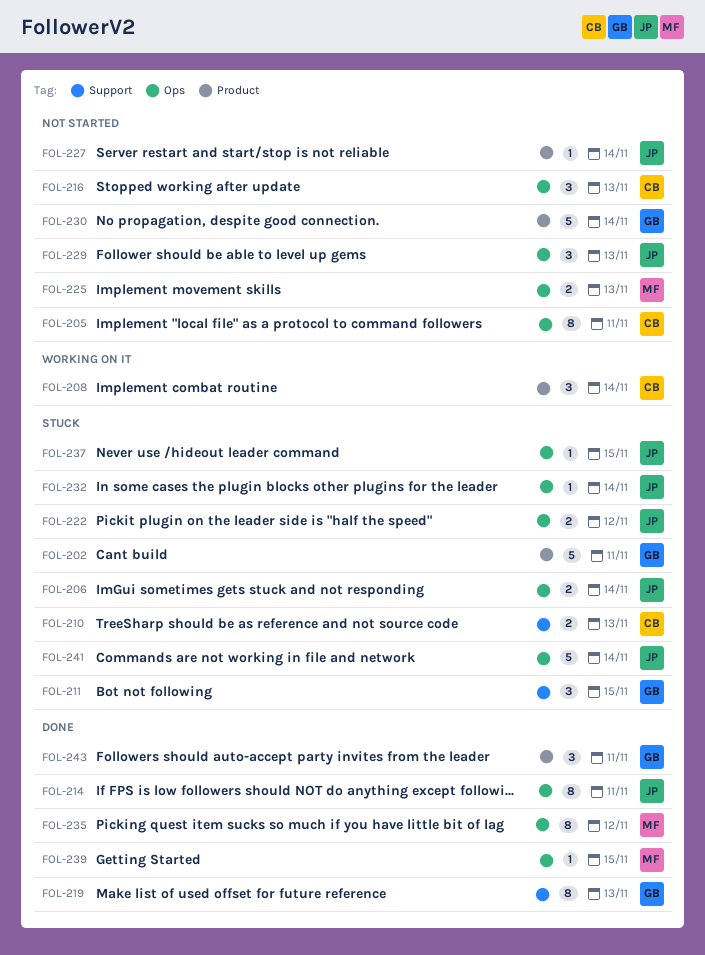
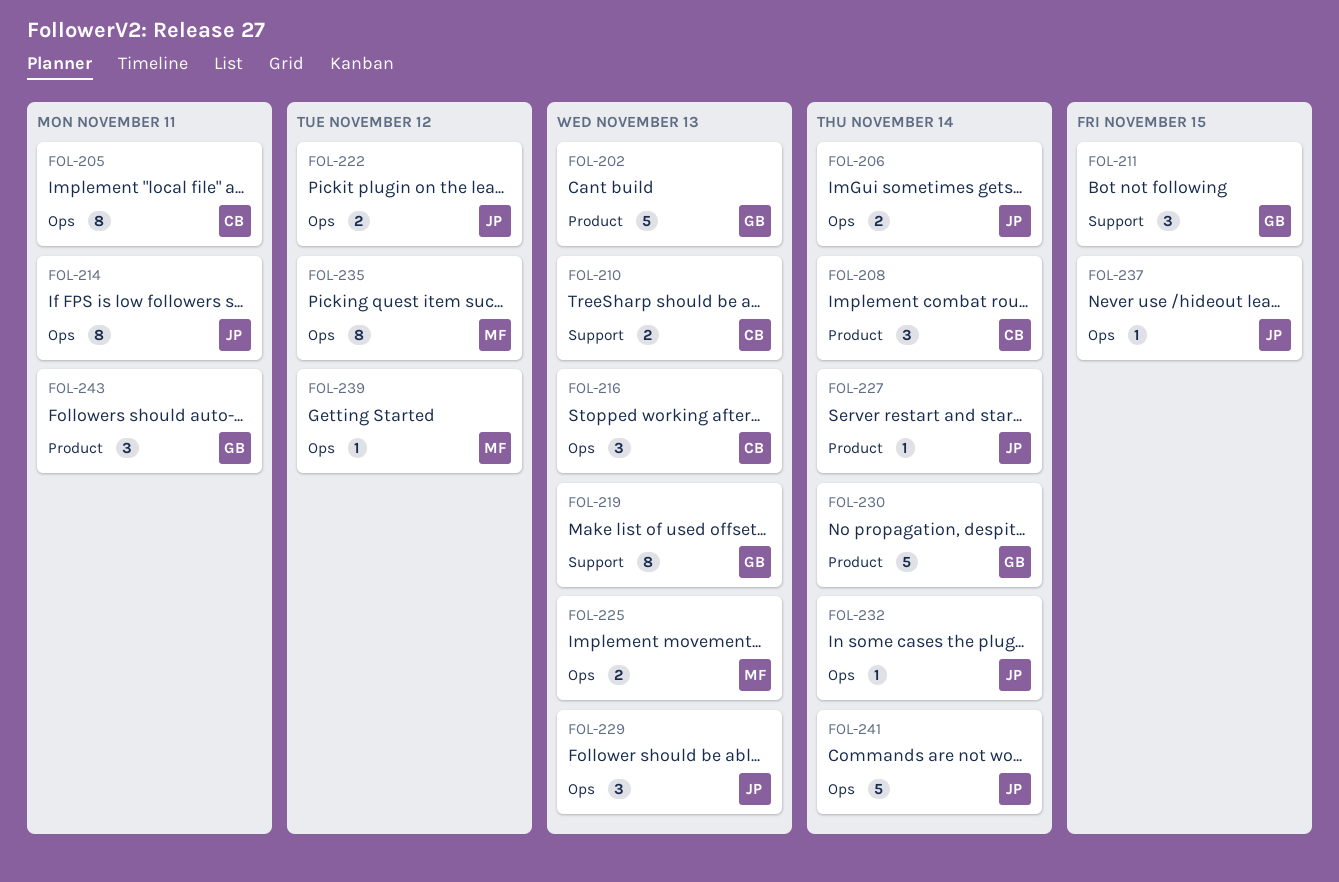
FOL-202, due: Nov 11 -> Nov 13
FOL-239, due: Nov 15 -> Nov 12

